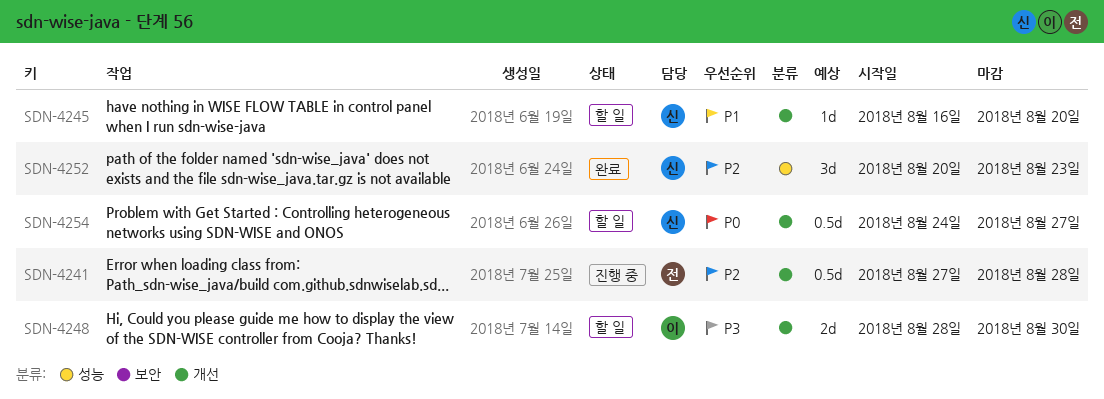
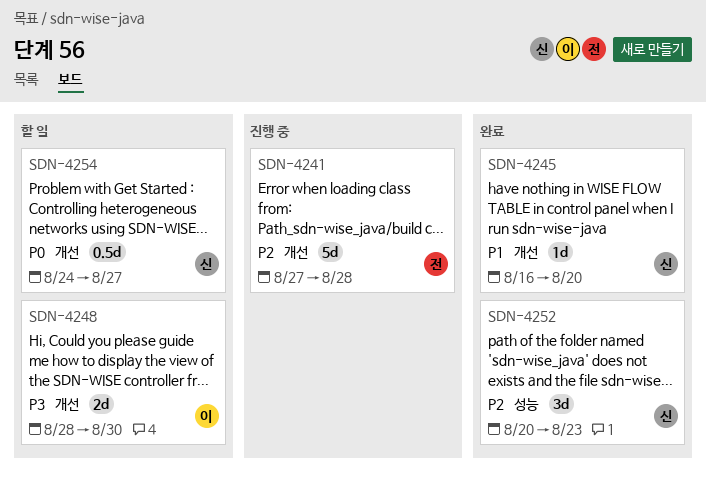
SDN-4241, estimate: 0.5d -> 5d
SDN-4245, status: 할 일 -> 완료

